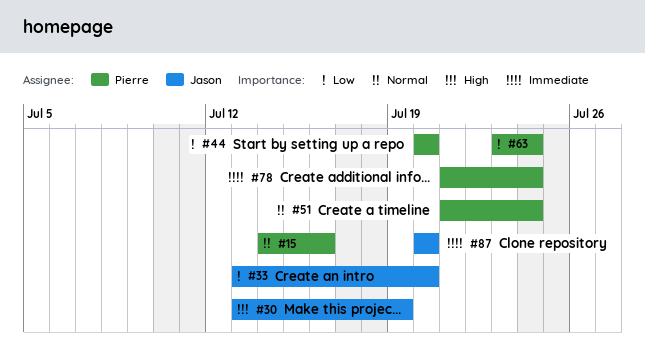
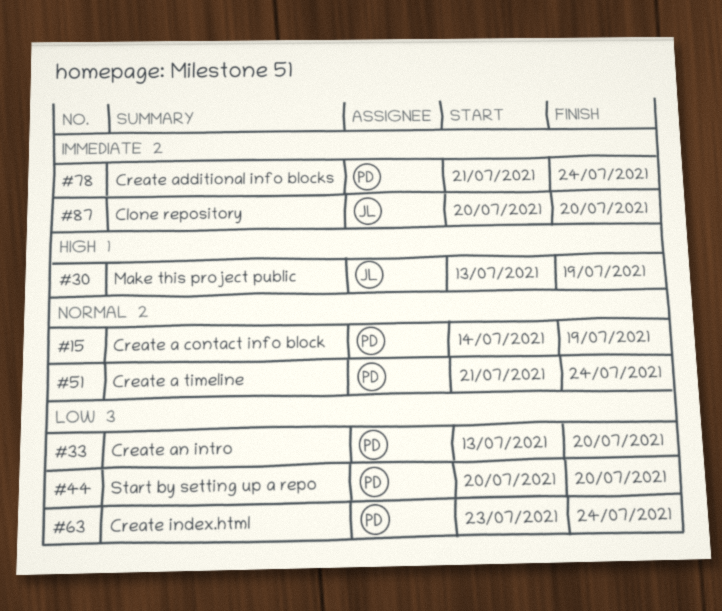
#15, due: Jul 16 -> Jul 19
#33, owner: Jason -> Pierre

